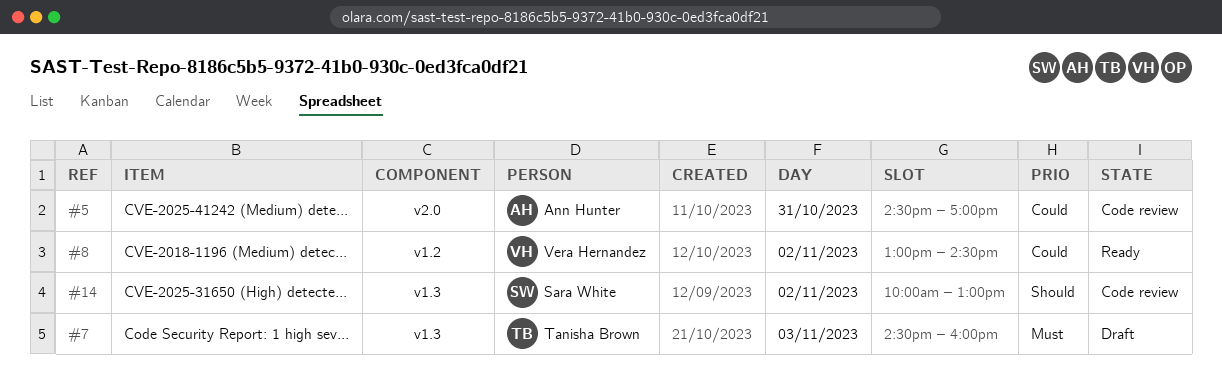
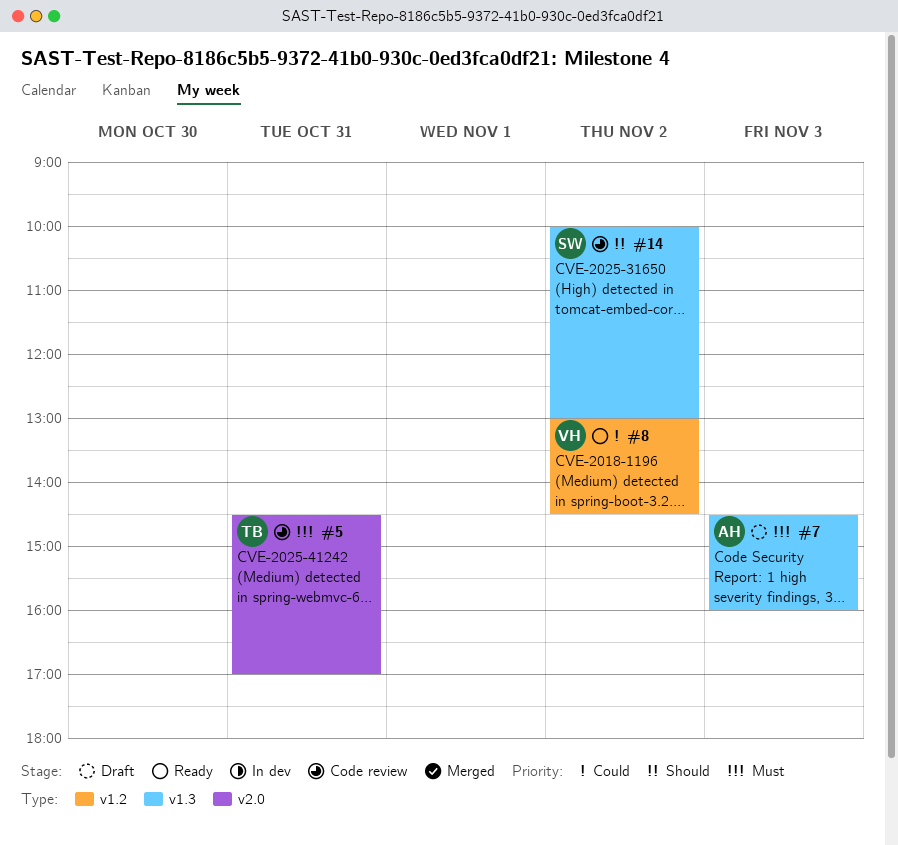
#5, owner: Ann Hunter -> Tanisha Brown
#5, priority: Could -> Must
#7, owner: Tanisha Brown -> Ann Hunter

